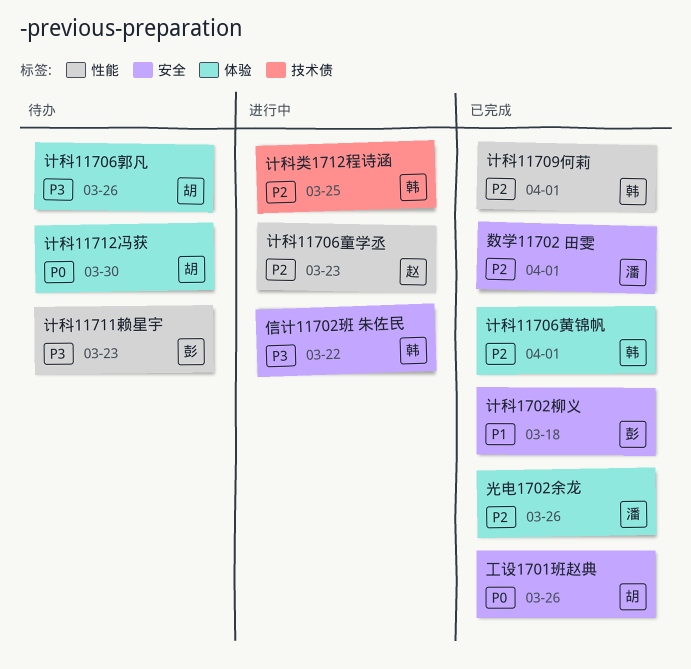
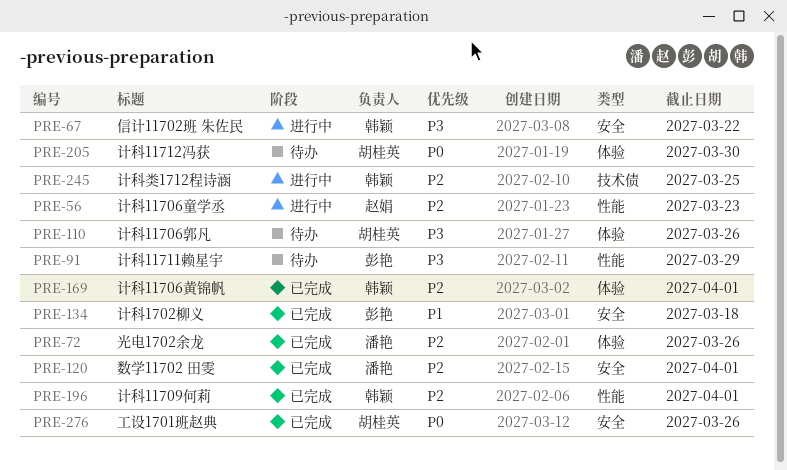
计科11711赖星宇, due: Mar 23 -> Mar 29

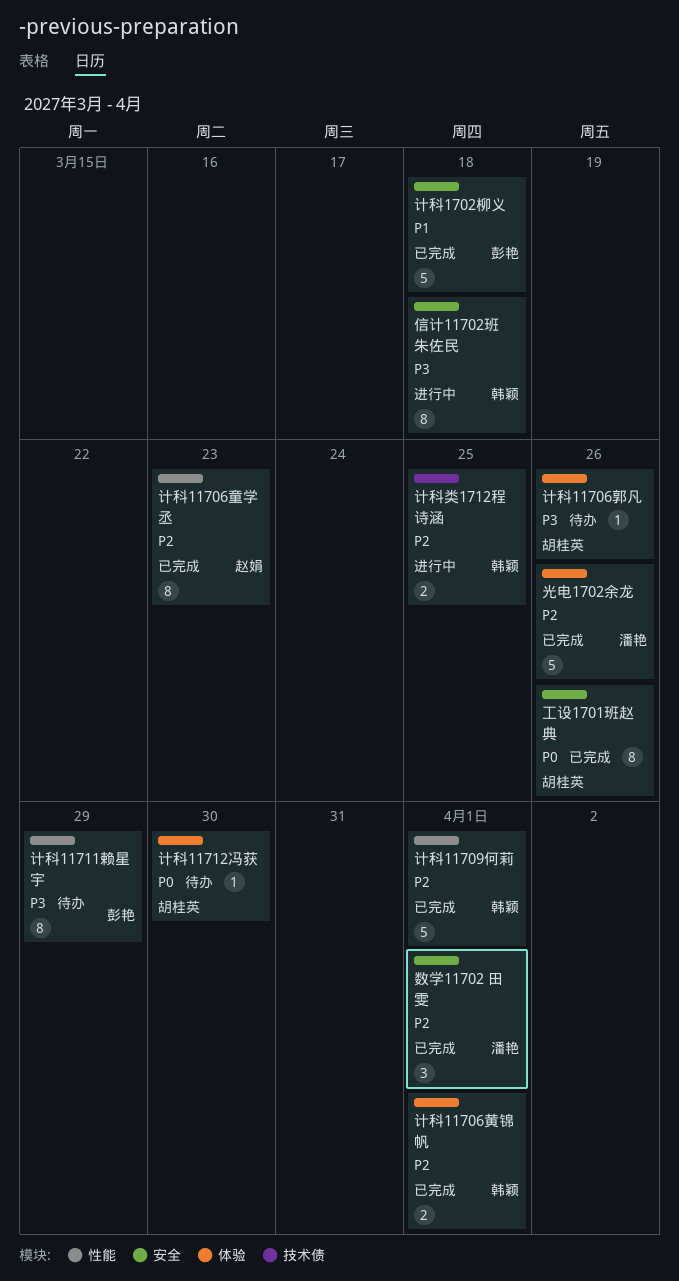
信计11702班 朱佐民, due: Mar 22 -> Mar 18
计科11706童学丞, status: 进行中 -> 已完成

